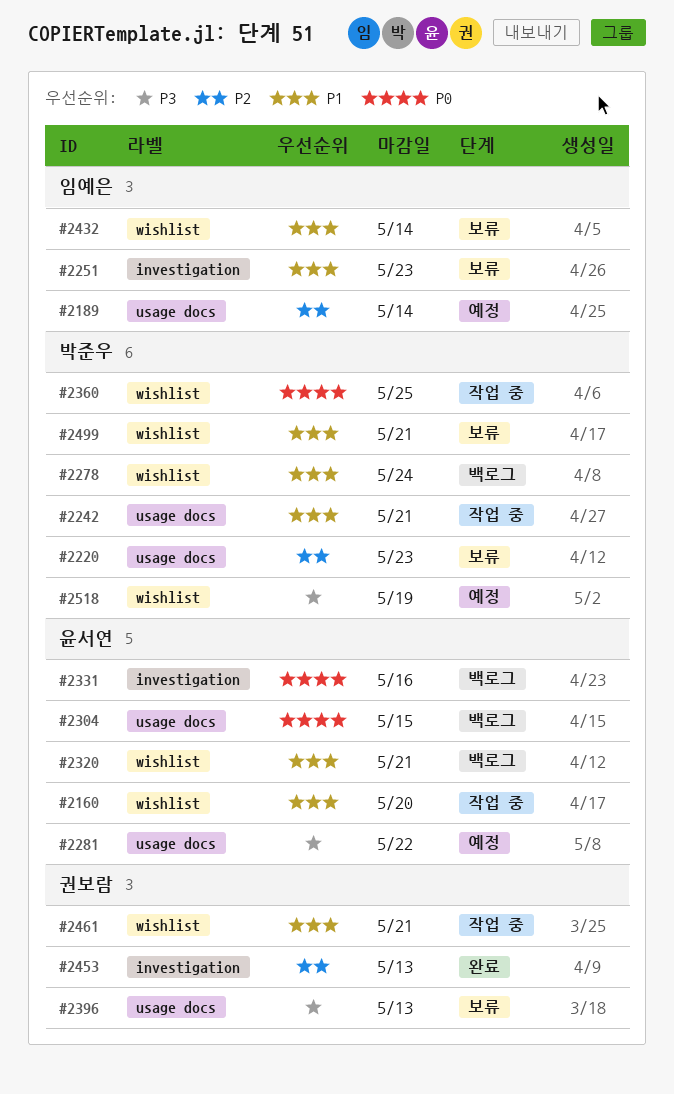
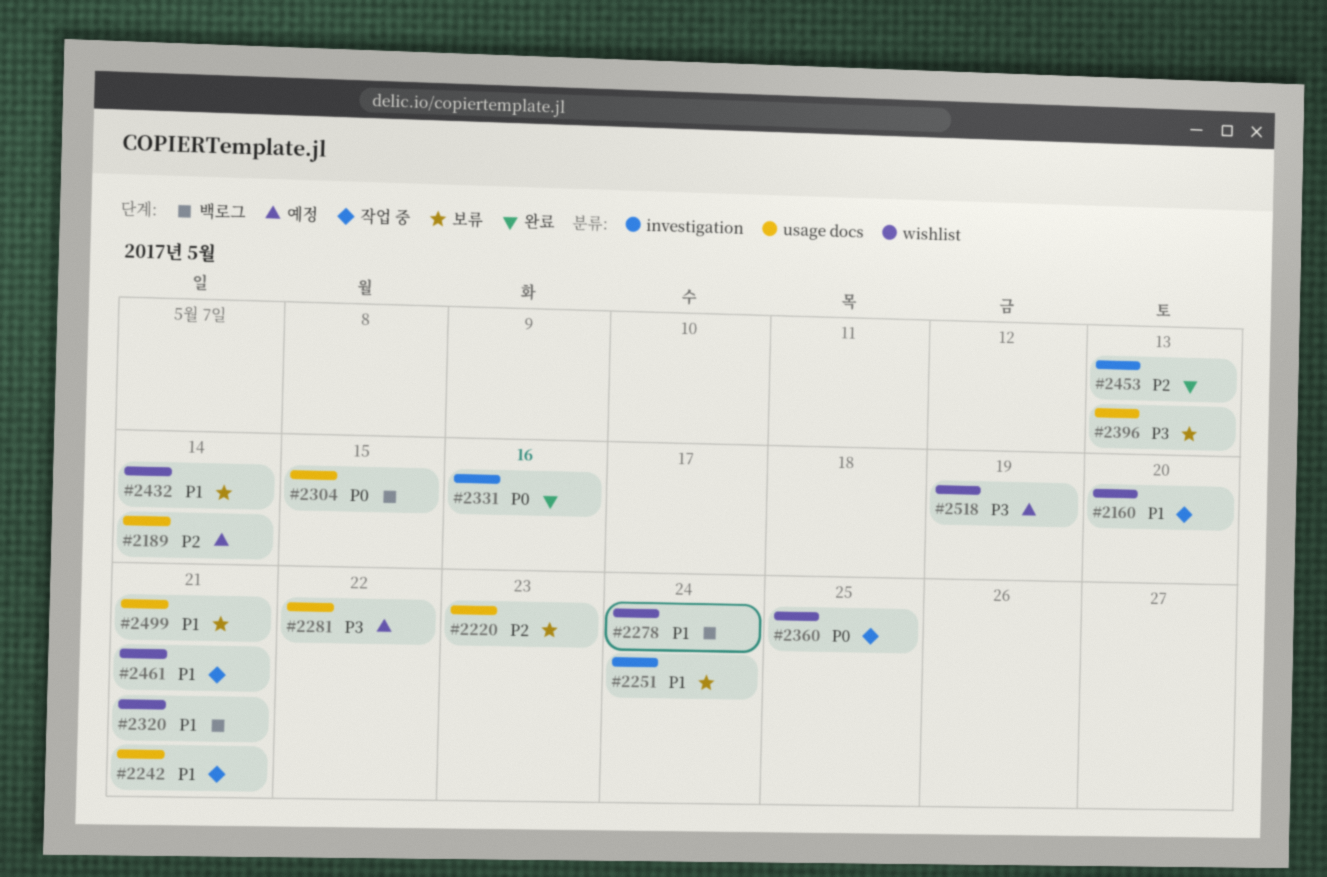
#2251, due: May 23 -> May 24
#2331, status: 백로그 -> 완료
#2499, label: wishlist -> usage docs

